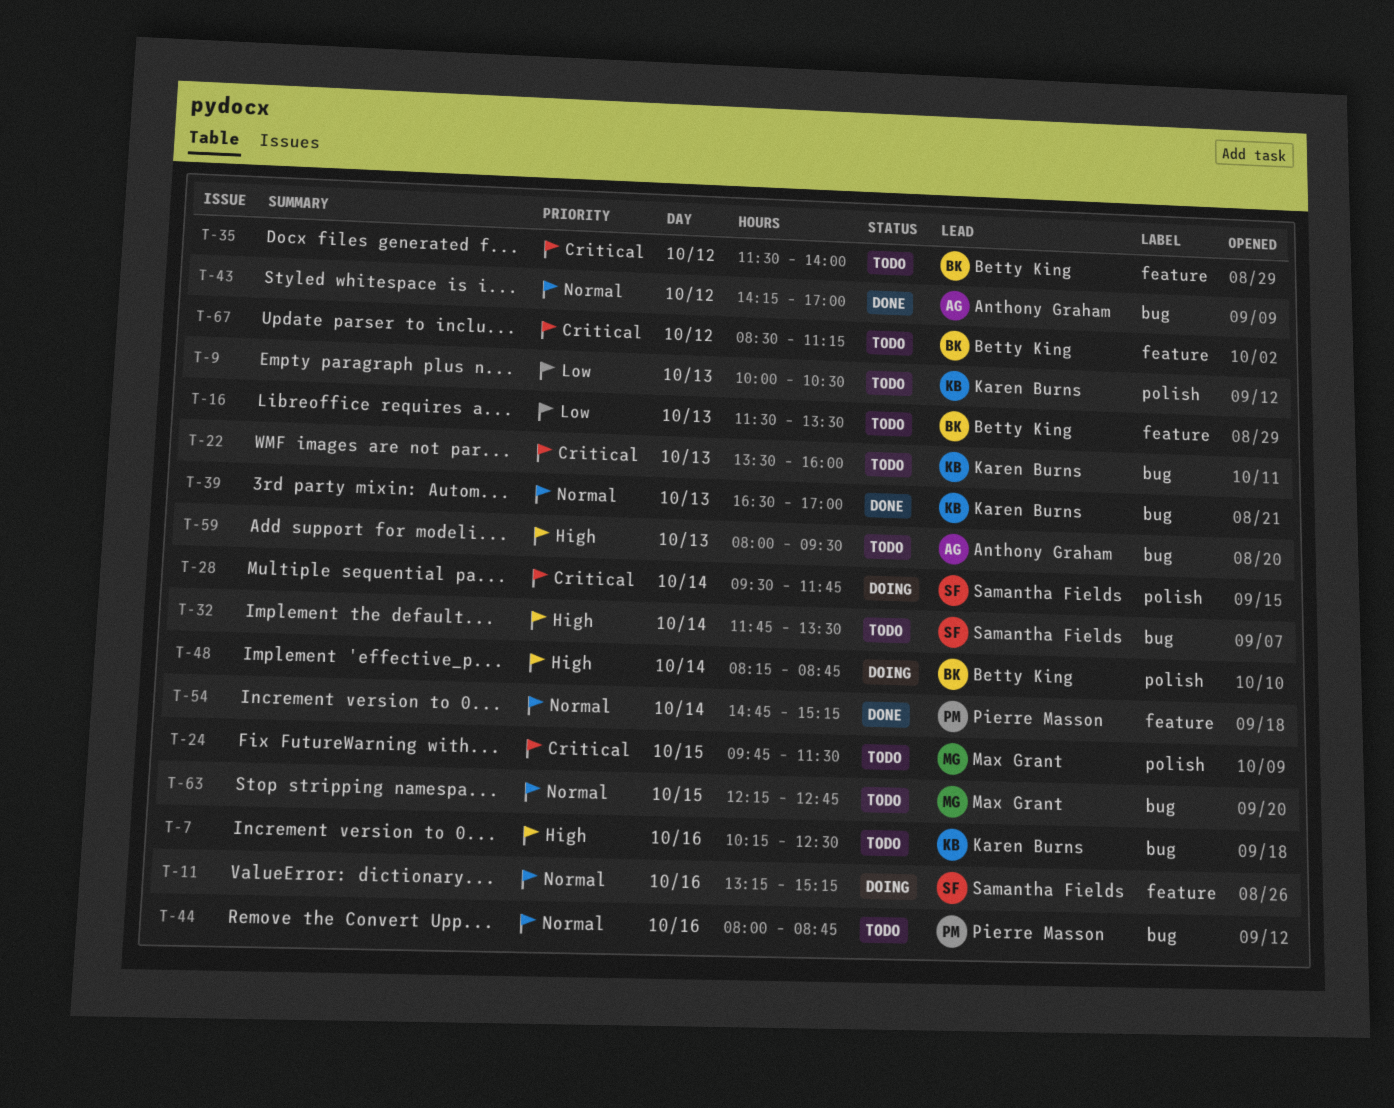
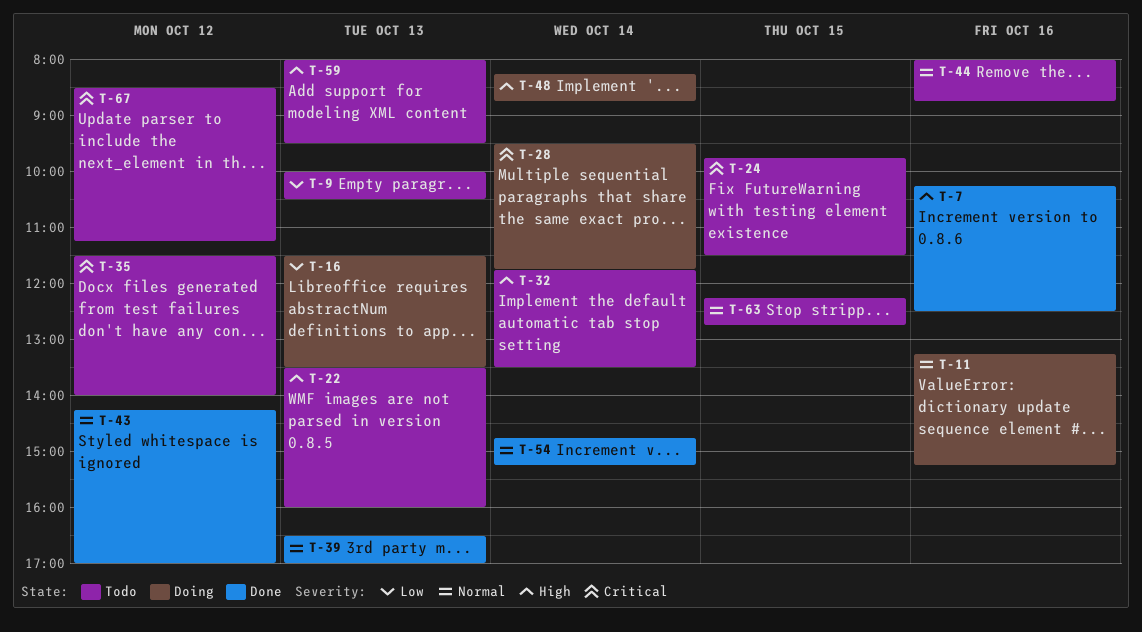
T-7, status: Todo -> Done
T-16, status: Todo -> Doing
T-22, priority: Critical -> High

